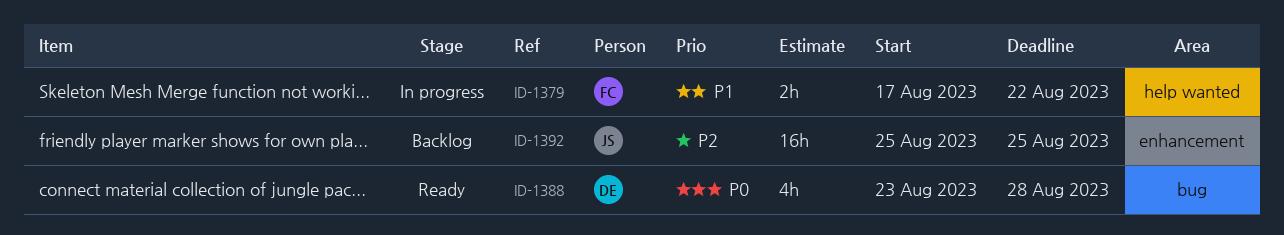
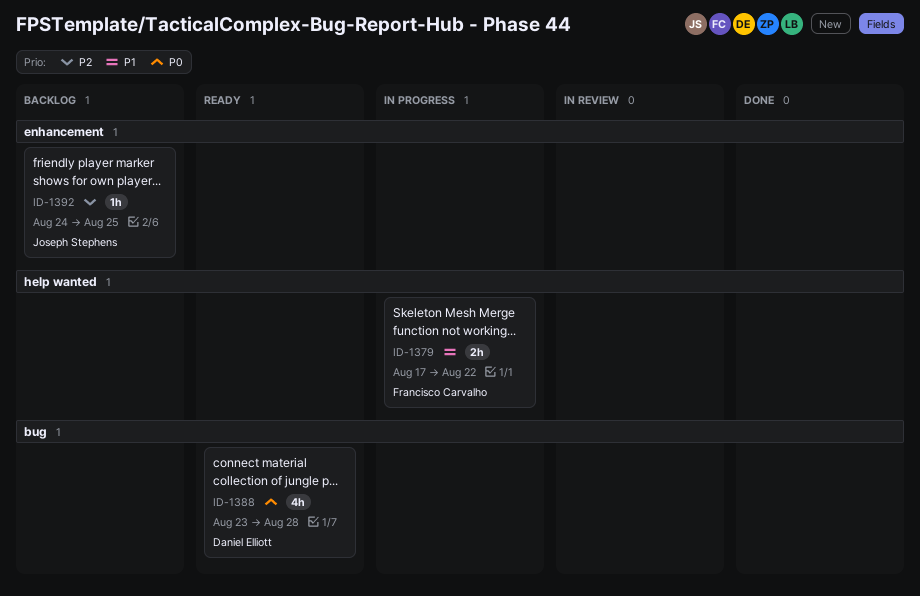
ID-1392, estimate: 16h -> 1h
ID-1392, start: Aug 25 -> Aug 24

